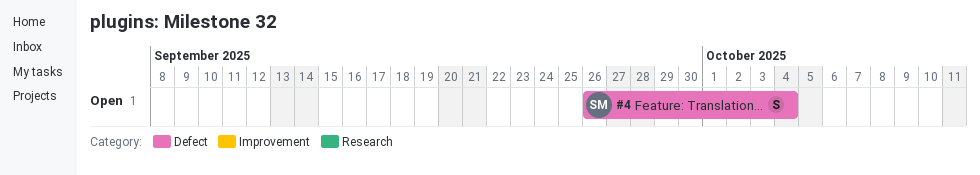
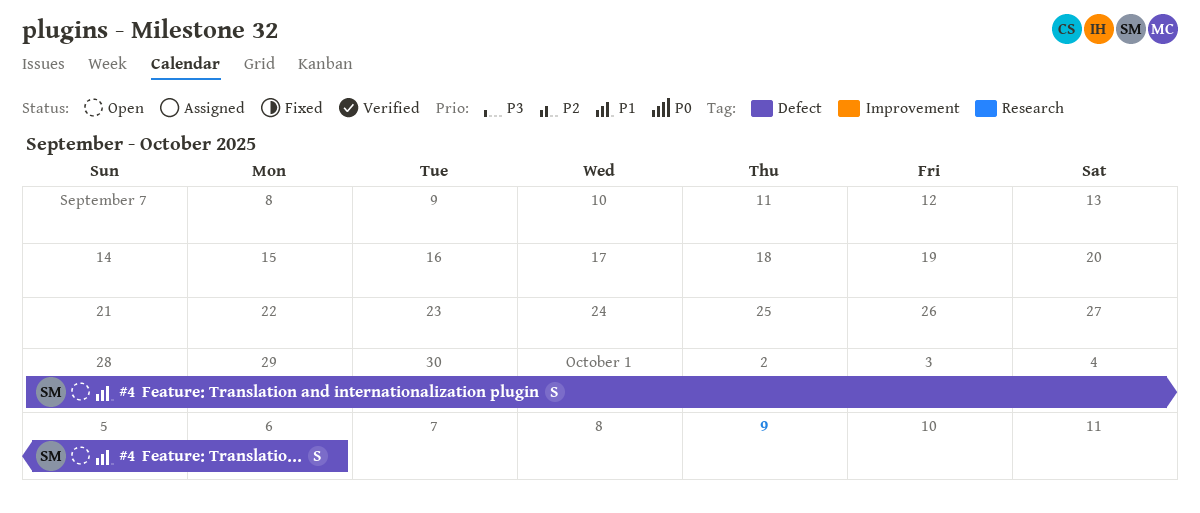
#4, start: Sep 26 -> Sep 28
#4, due: Oct 4 -> Oct 6

